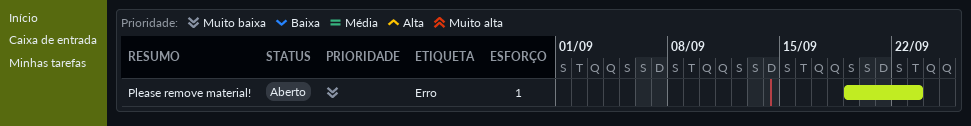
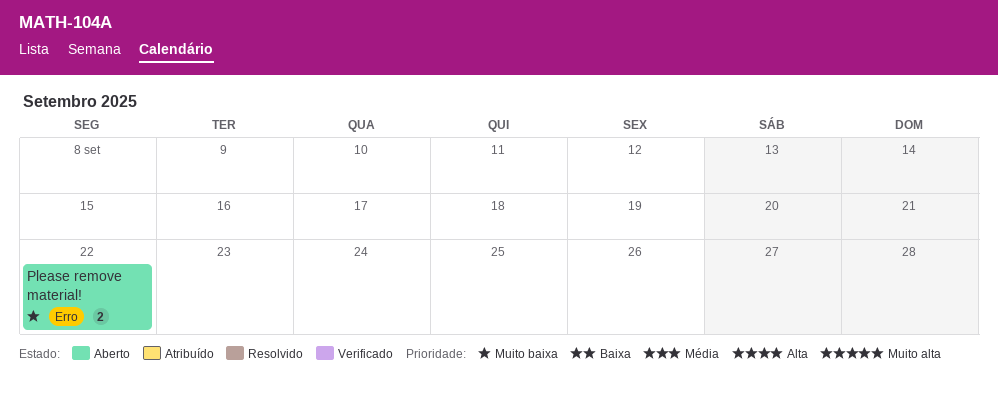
Please remove material!, estimate: 1 -> 2
Please remove material!, due: Sep 23 -> Sep 22

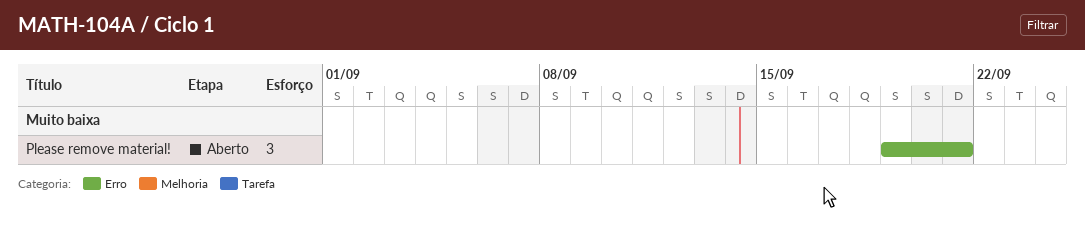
Please remove material!, estimate: 2 -> 3
Please remove material!, due: Sep 22 -> Sep 21

